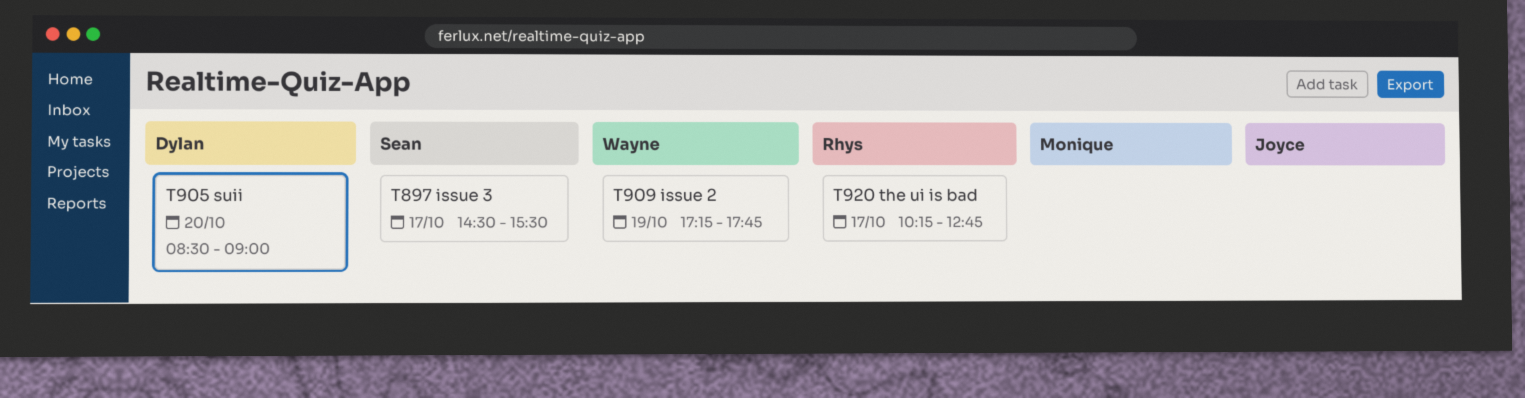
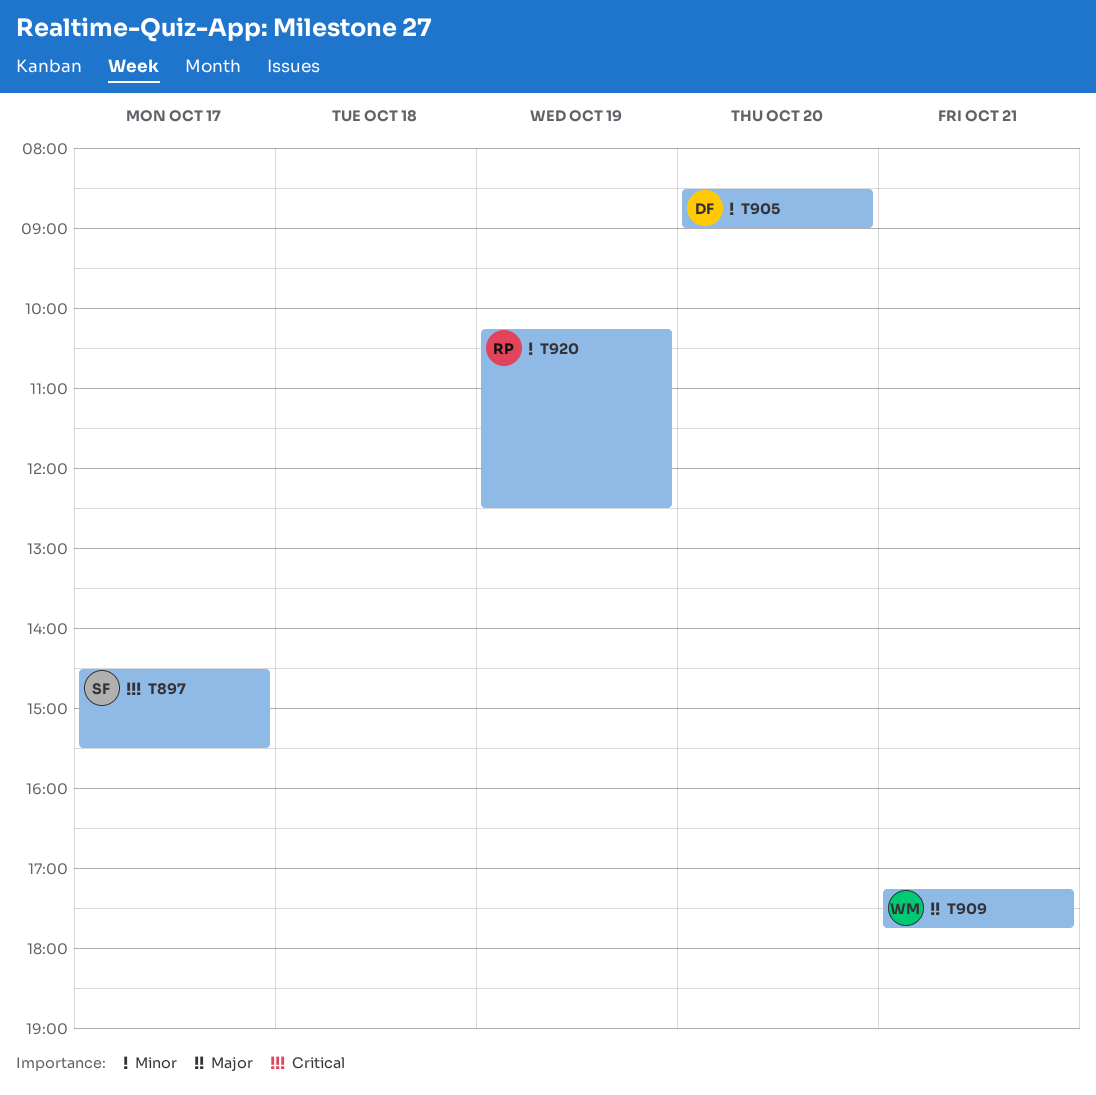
T909, day: Oct 19 -> Oct 21
T920, day: Oct 17 -> Oct 19
T920, ends: 12:45 -> 12:30

